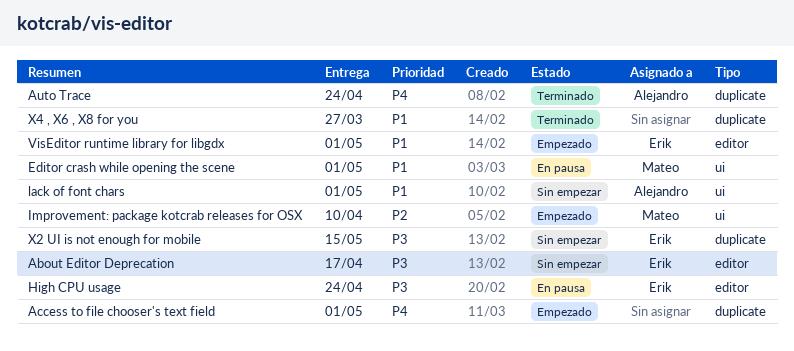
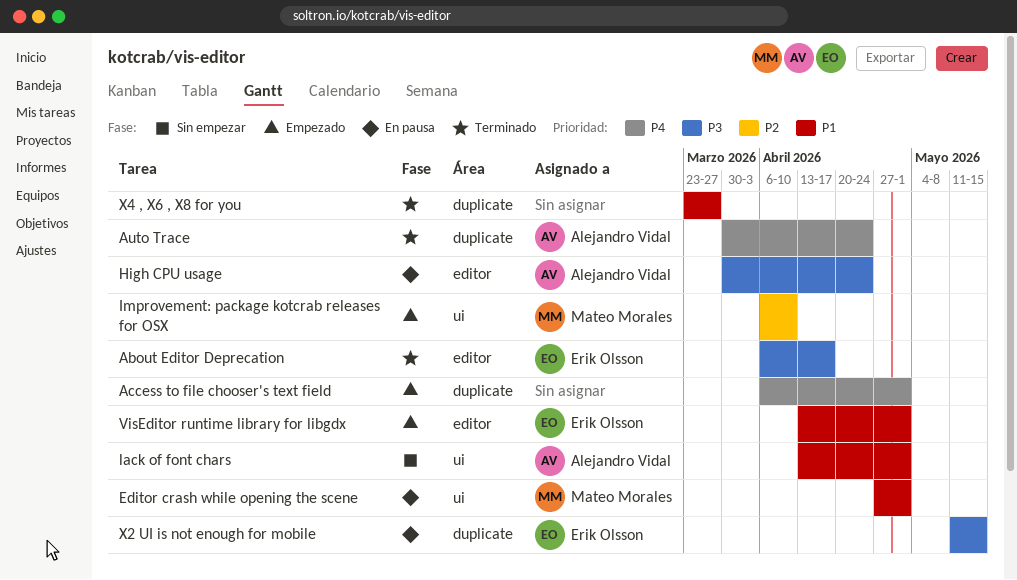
About Editor Deprecation, status: Sin empezar -> Terminado
High CPU usage, owner: Erik Olsson -> Alejandro Vidal
X2 UI is not enough for mobile, status: Sin empezar -> En pausa

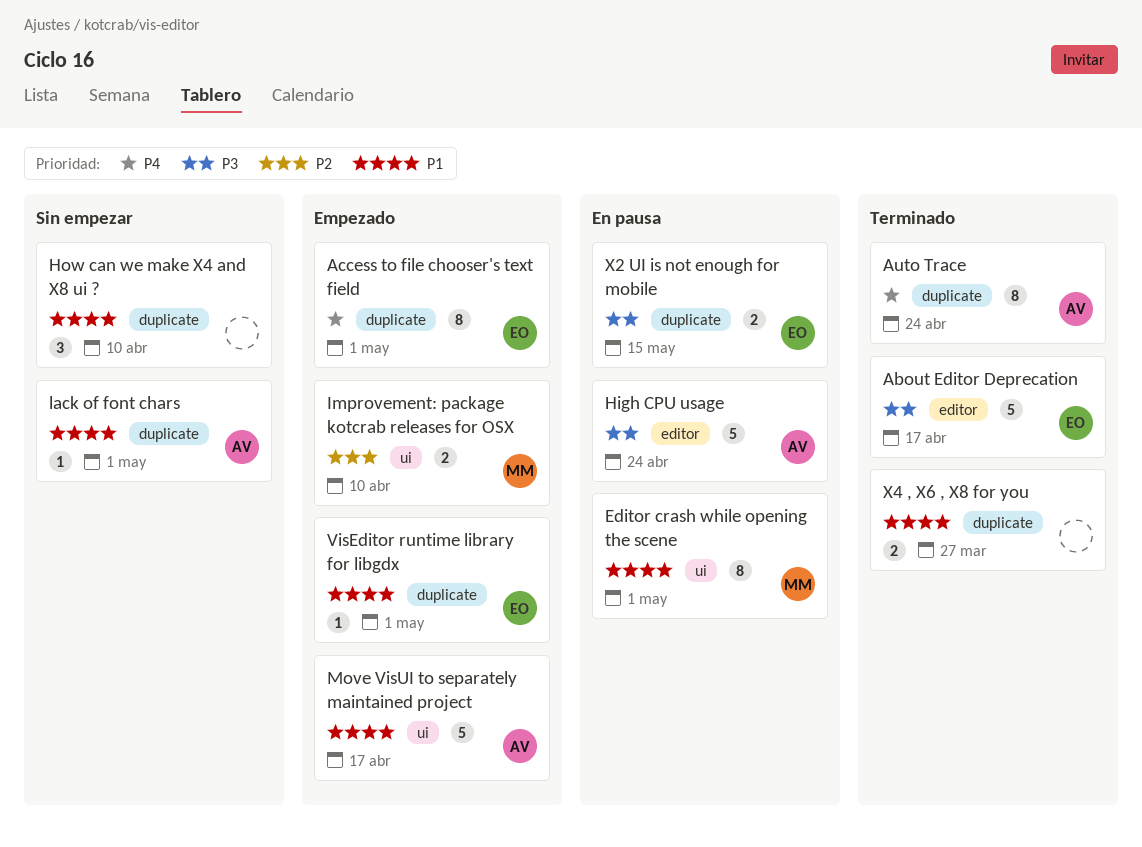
Access to file chooser's text field, owner: none -> Erik Olsson
How can we make X4 and X8 ui ?: none -> present
lack of font chars, label: ui -> duplicate
Move VisUI to separately maintained project: none -> present
VisEditor runtime library for libgdx, label: editor -> duplicate

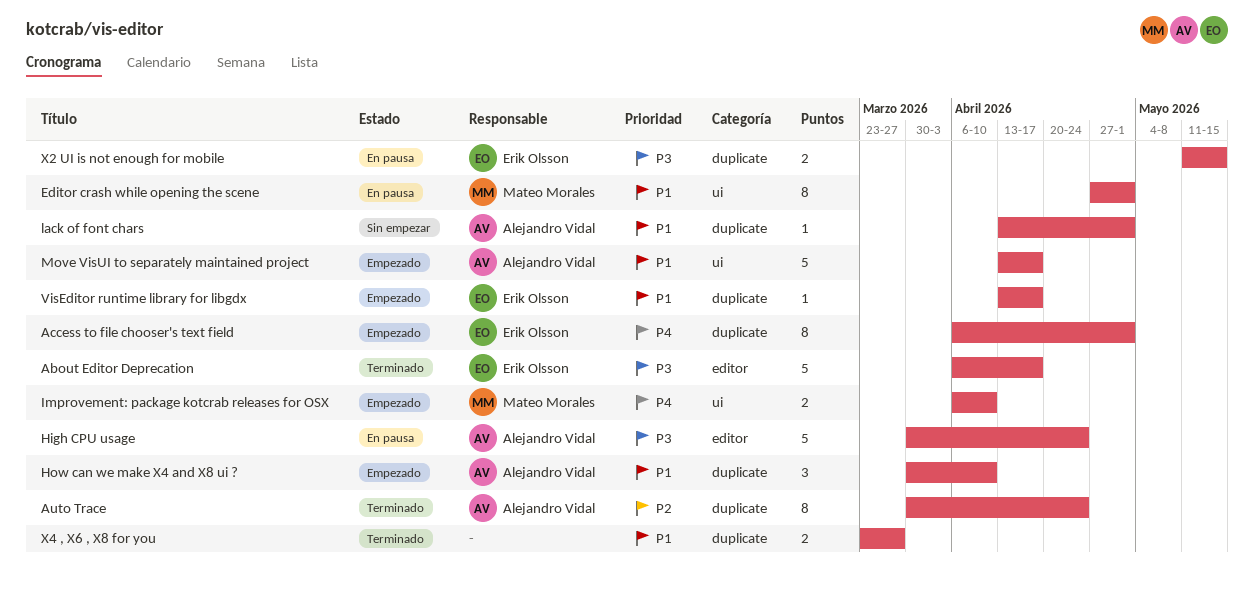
Auto Trace, priority: P4 -> P2
How can we make X4 and X8 ui ?, status: Sin empezar -> Empezado
How can we make X4 and X8 ui ?, owner: none -> Alejandro Vidal
Improvement: package kotcrab releases for OSX, priority: P2 -> P4
VisEditor runtime library for libgdx, due: May 1 -> Apr 17

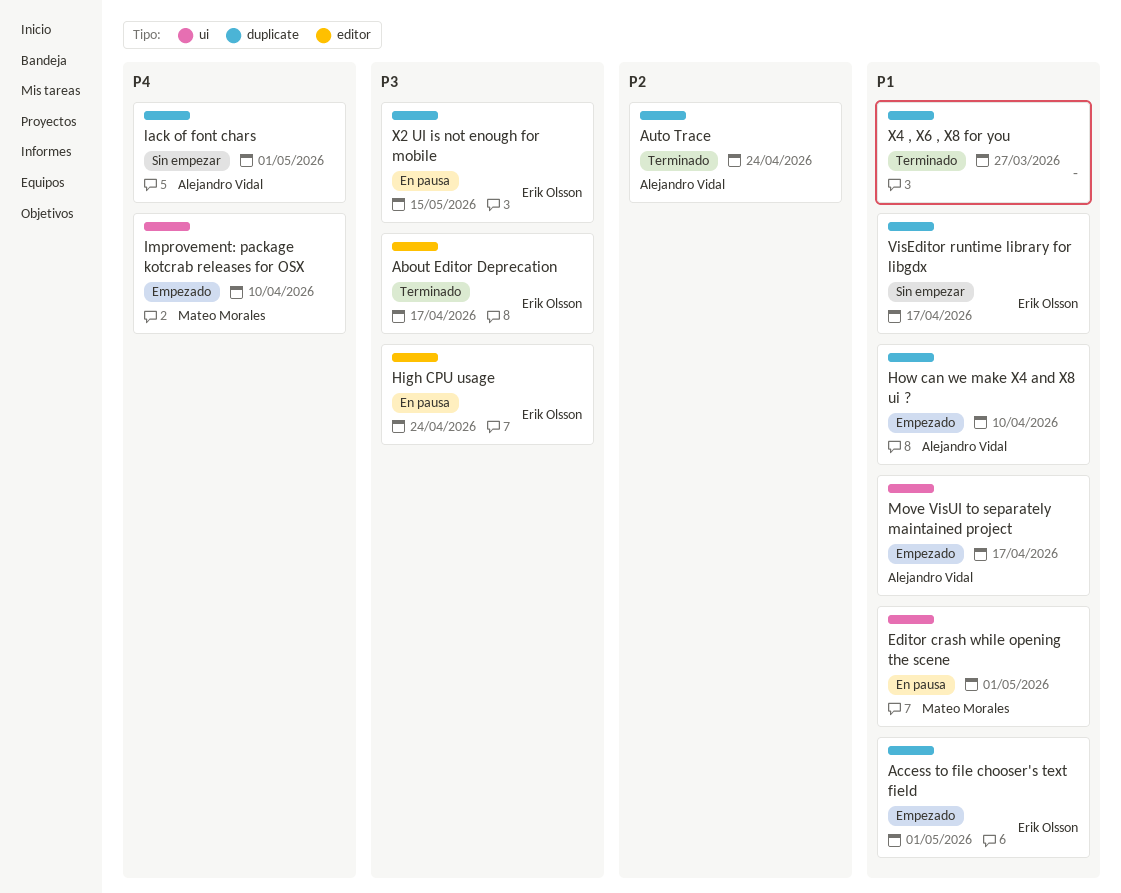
Access to file chooser's text field, priority: P4 -> P1
High CPU usage, owner: Alejandro Vidal -> Erik Olsson
lack of font chars, priority: P1 -> P4
VisEditor runtime library for libgdx, status: Empezado -> Sin empezar

